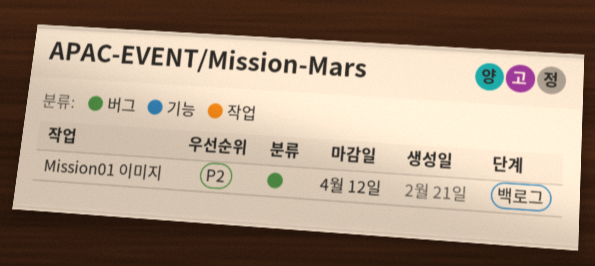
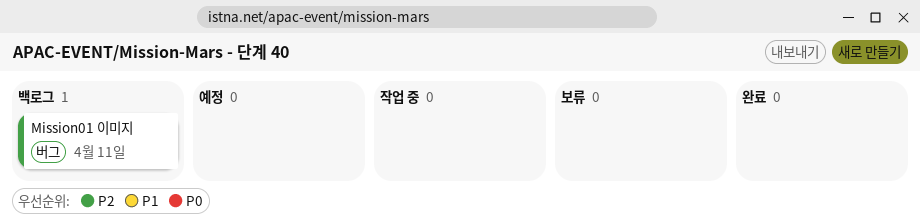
Mission01 이미지, due: Apr 12 -> Apr 11

